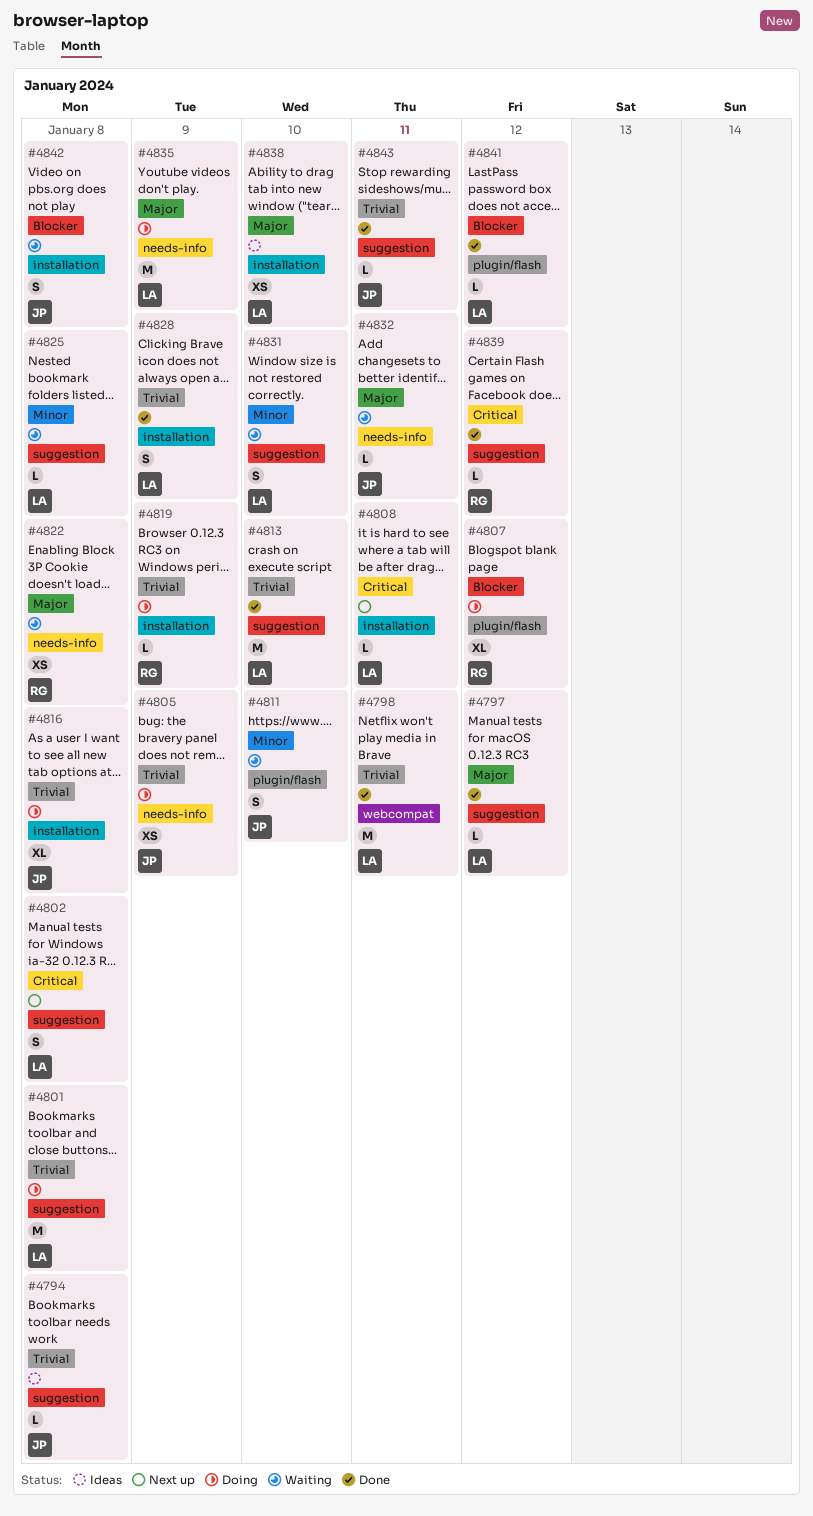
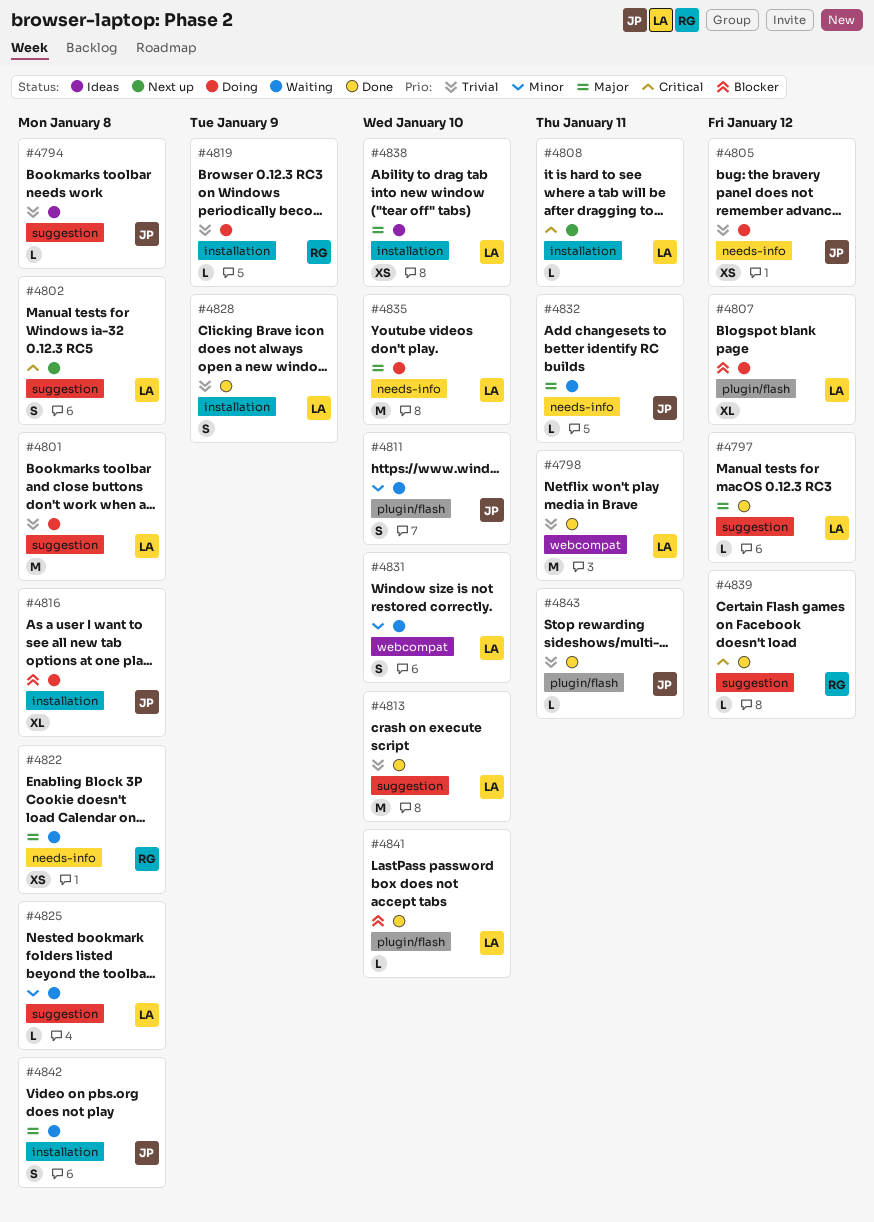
#4805, due: Jan 9 -> Jan 12
#4807, owner: RG -> LA
#4816, priority: Trivial -> Blocker
#4831, label: suggestion -> webcompat
#4835, due: Jan 9 -> Jan 10
#4841, due: Jan 12 -> Jan 10
#4842, priority: Blocker -> Major
#4843, label: suggestion -> plugin/flash

